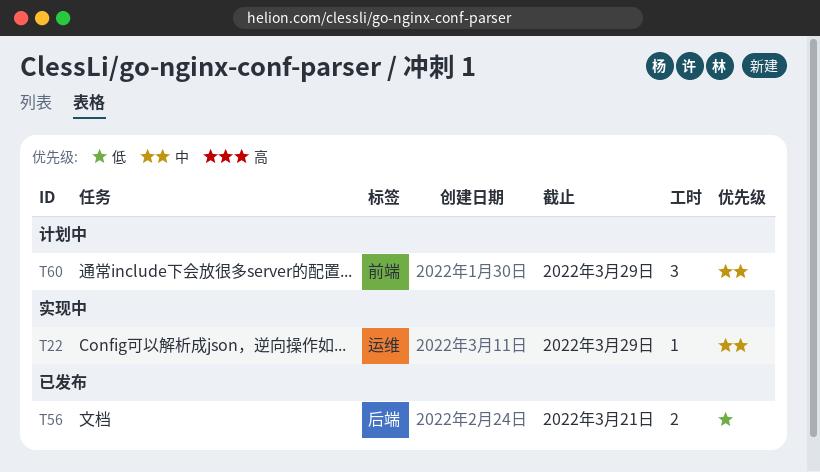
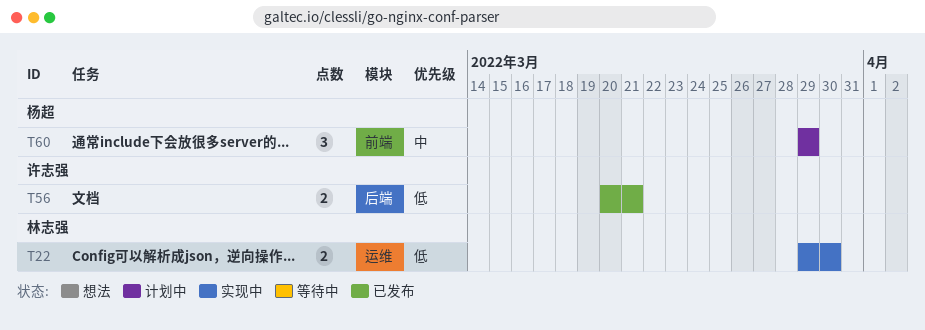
T22, priority: 中 -> 低
T22, estimate: 1 -> 2
T22, due: Mar 29 -> Mar 30

